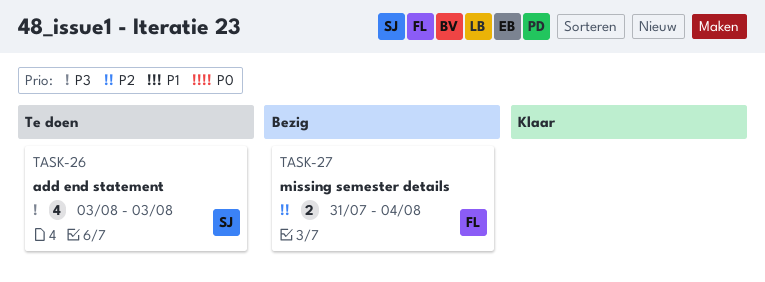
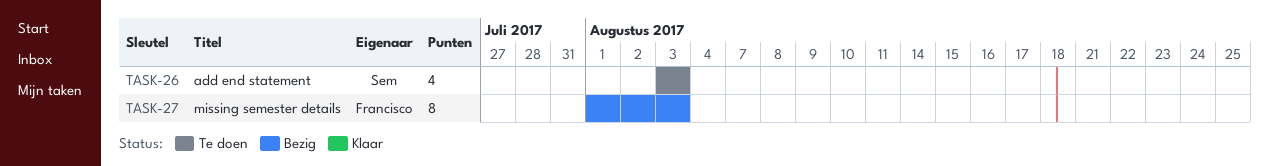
TASK-27, estimate: 2 -> 8
TASK-27, start: Jul 31 -> Aug 1
TASK-27, due: Aug 4 -> Aug 3

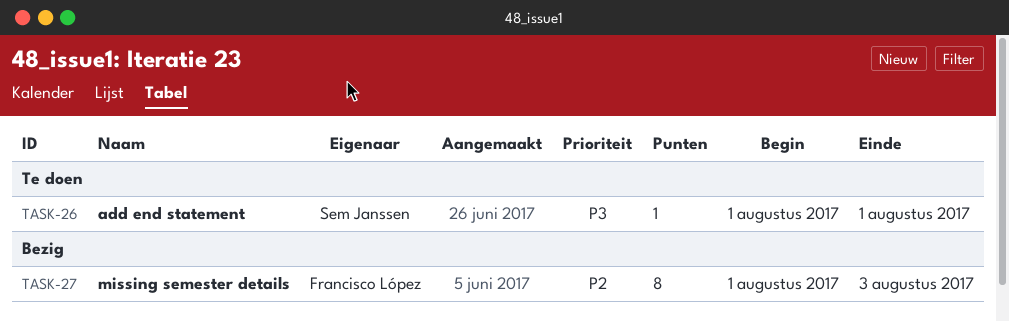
TASK-26, estimate: 4 -> 1
TASK-26, start: Aug 3 -> Aug 1
TASK-26, due: Aug 3 -> Aug 1

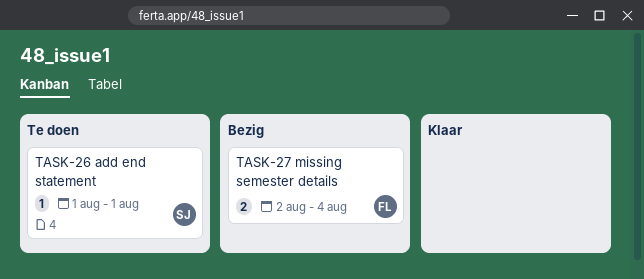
TASK-27, estimate: 8 -> 2
TASK-27, start: Aug 1 -> Aug 2
TASK-27, due: Aug 3 -> Aug 4

